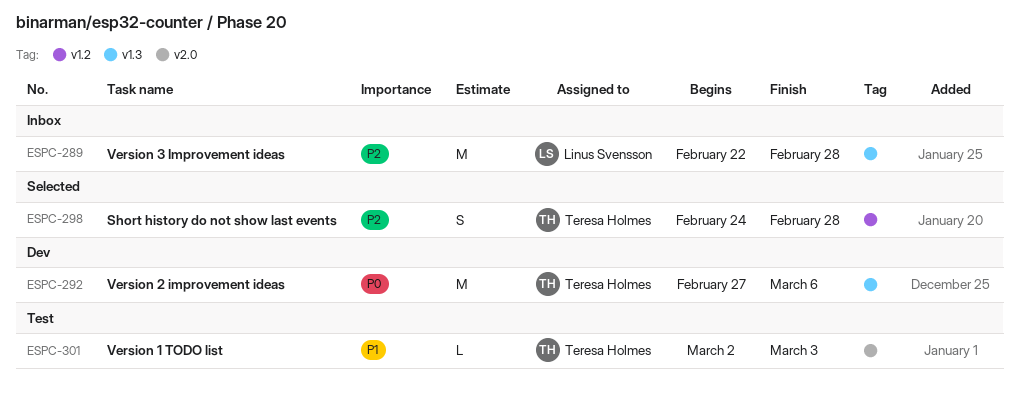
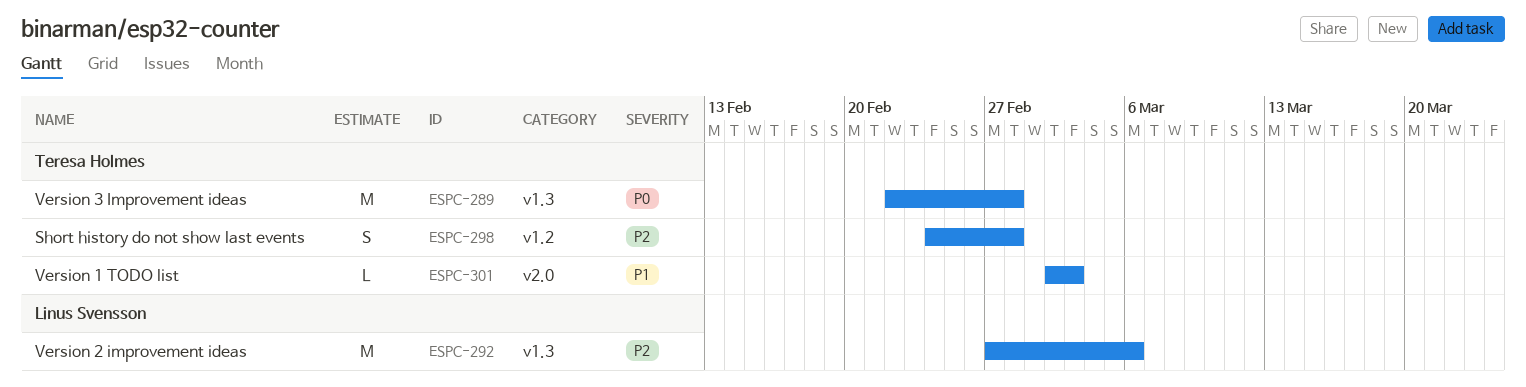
ESPC-289, owner: Linus Svensson -> Teresa Holmes
ESPC-289, priority: P2 -> P0
ESPC-292, owner: Teresa Holmes -> Linus Svensson
ESPC-292, priority: P0 -> P2

